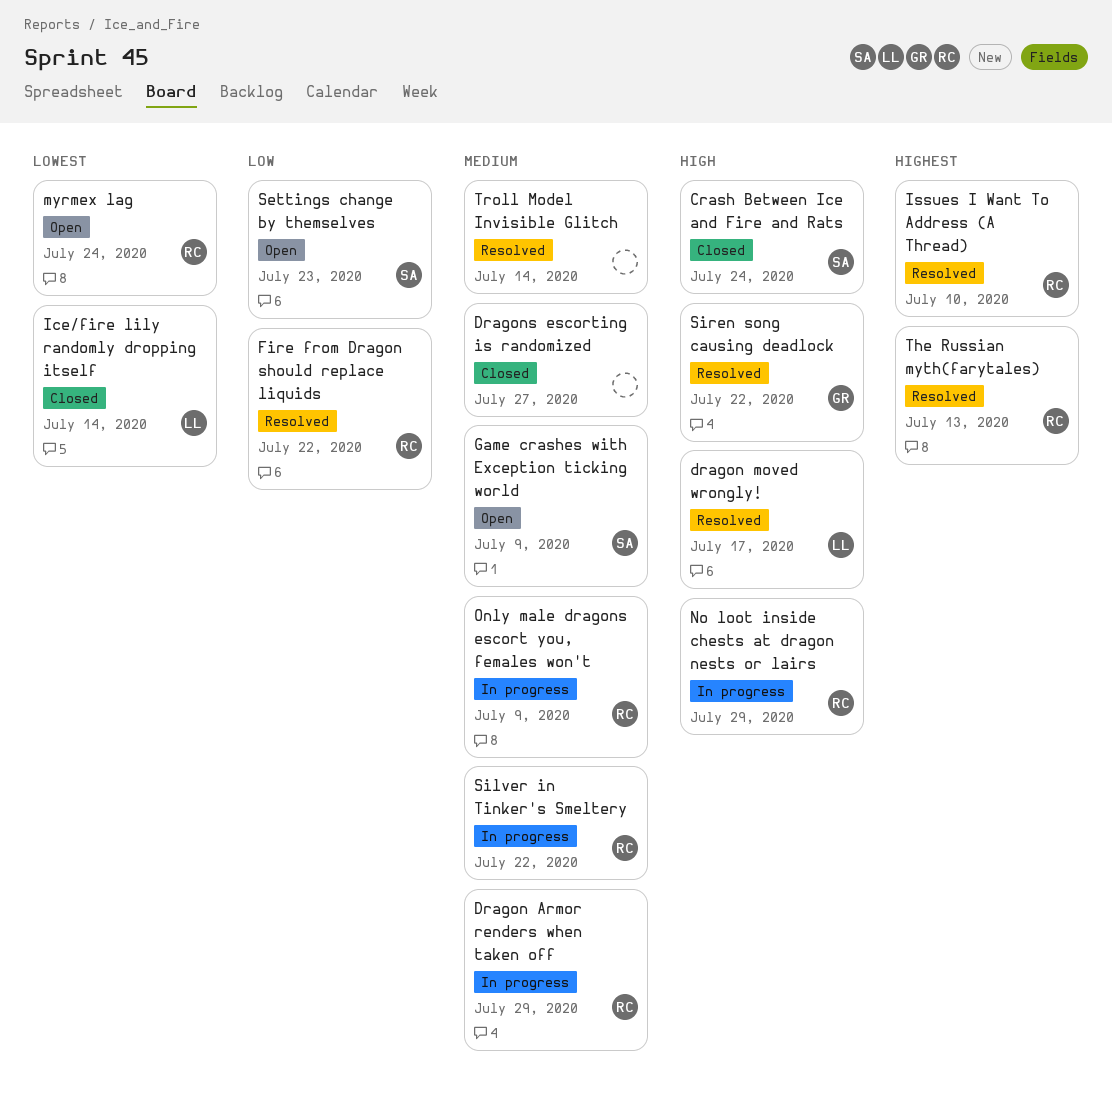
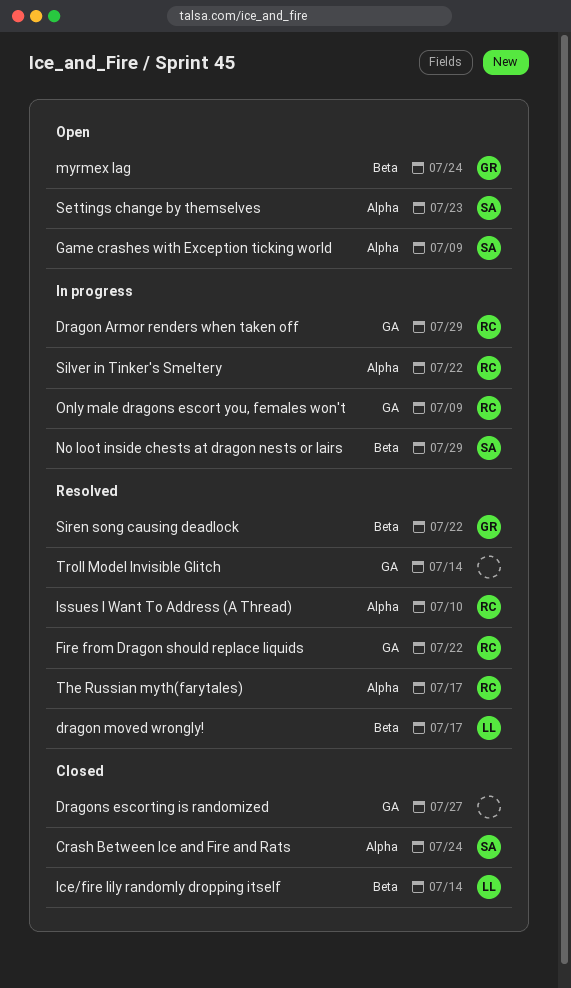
myrmex lag, owner: RC -> GR
No loot inside chests at dragon nests or lairs, owner: RC -> SA
The Russian myth(farytales), due: Jul 13 -> Jul 17

